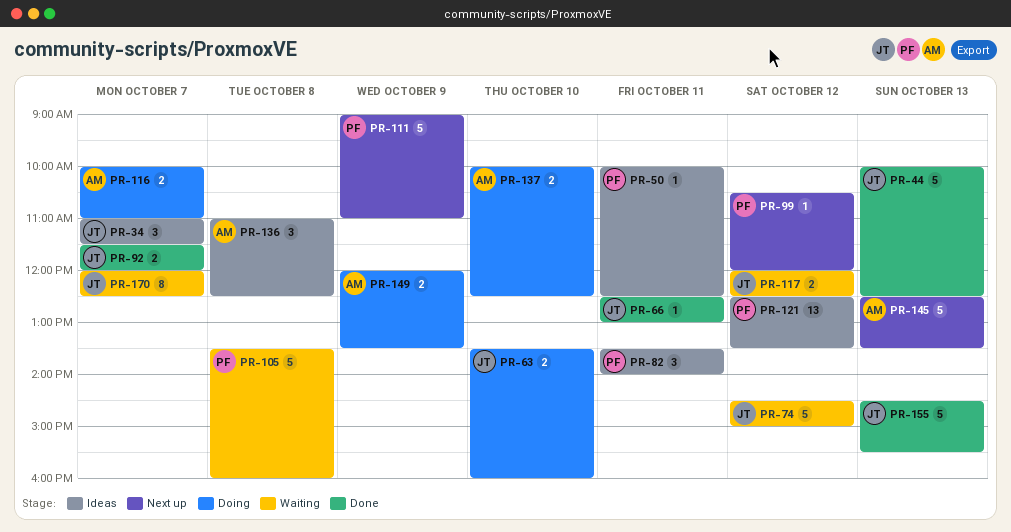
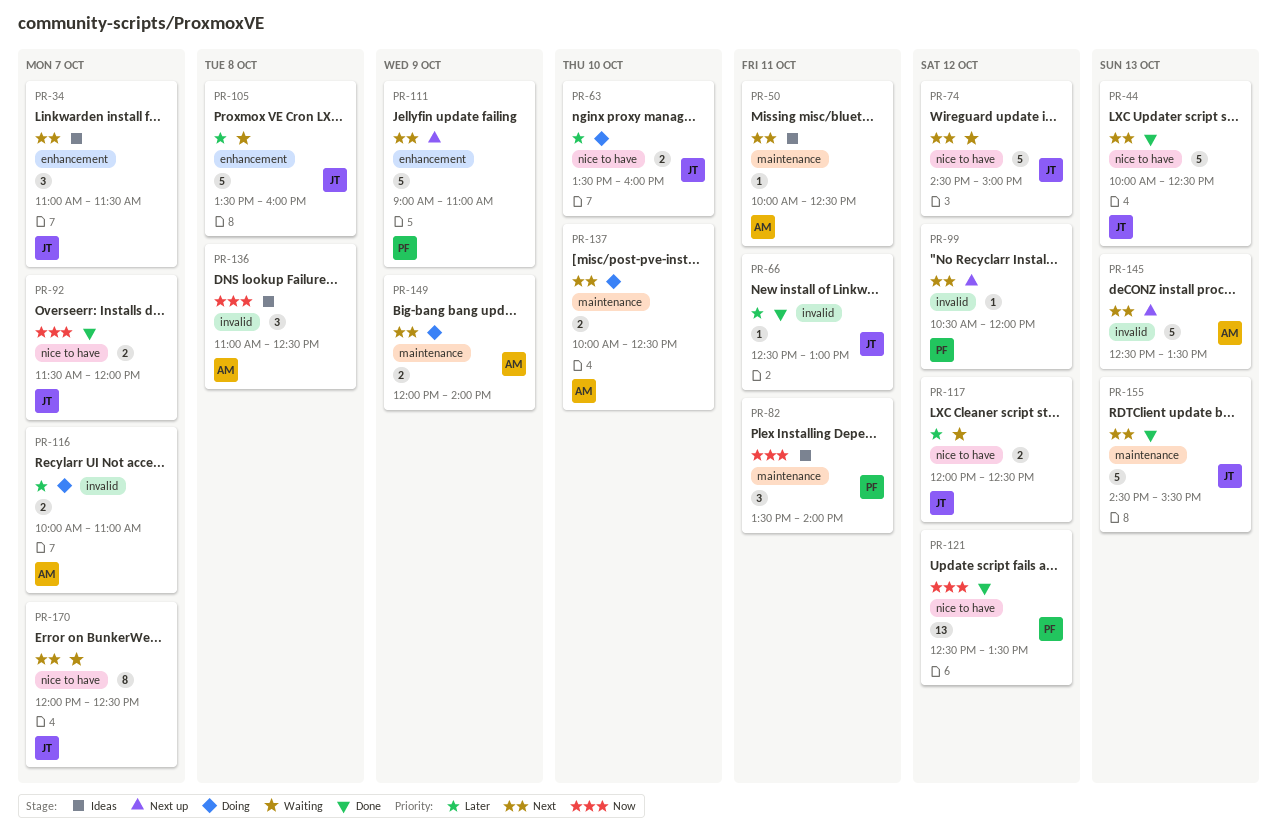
PR-50, owner: PF -> AM
PR-105, owner: PF -> JT
PR-121, status: Ideas -> Done
PR-149, ends: 13:30 -> 14:00

